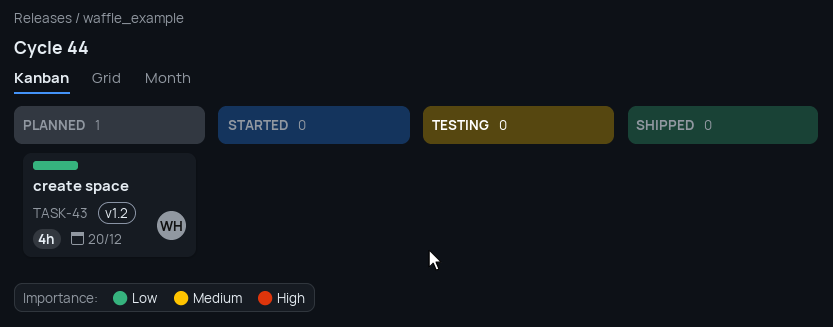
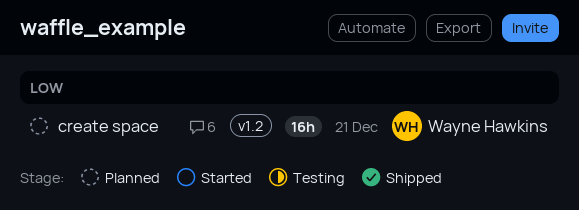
create space, estimate: 4h -> 16h
create space, due: Dec 20 -> Dec 21

